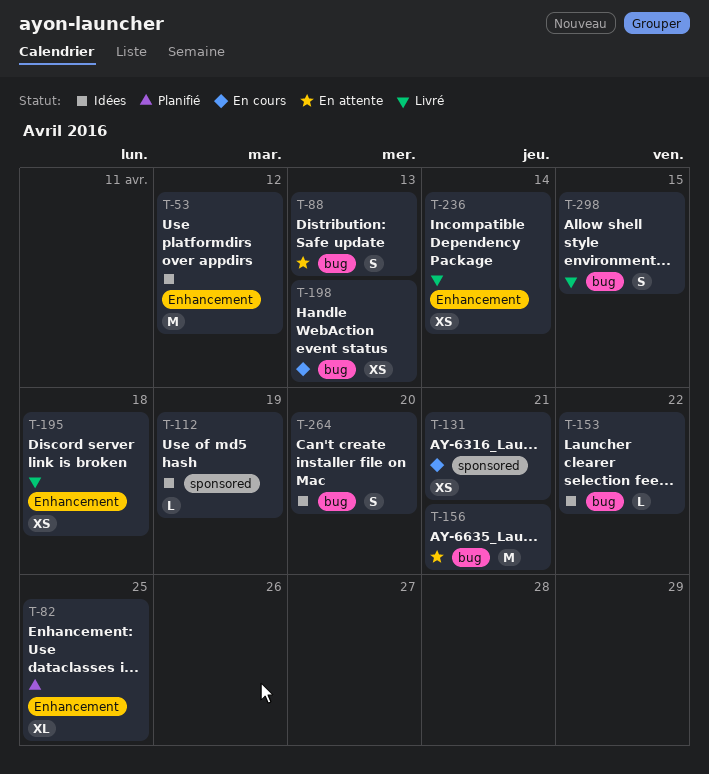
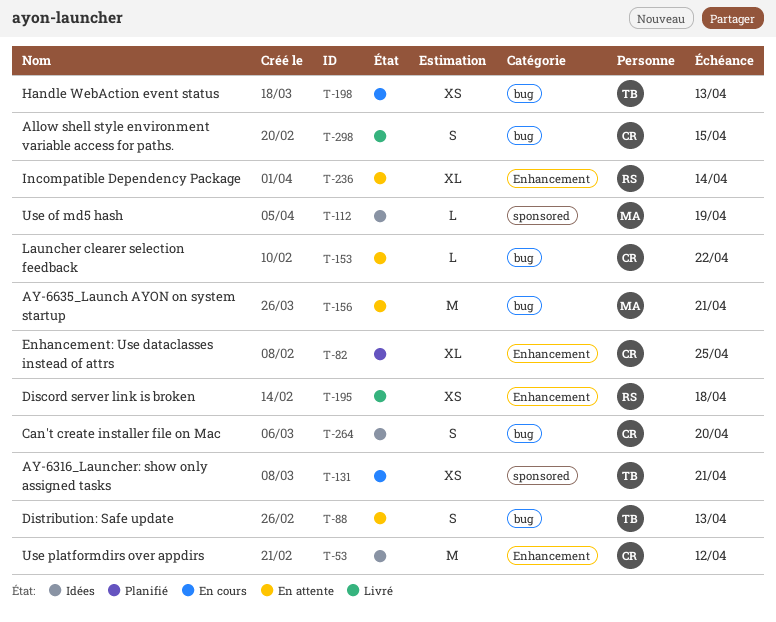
T-153, status: Idées -> En attente
T-236, status: Livré -> En attente
T-236, estimate: XS -> XL

